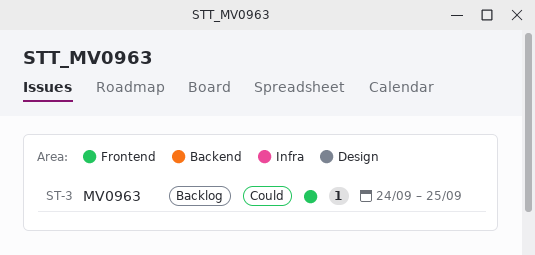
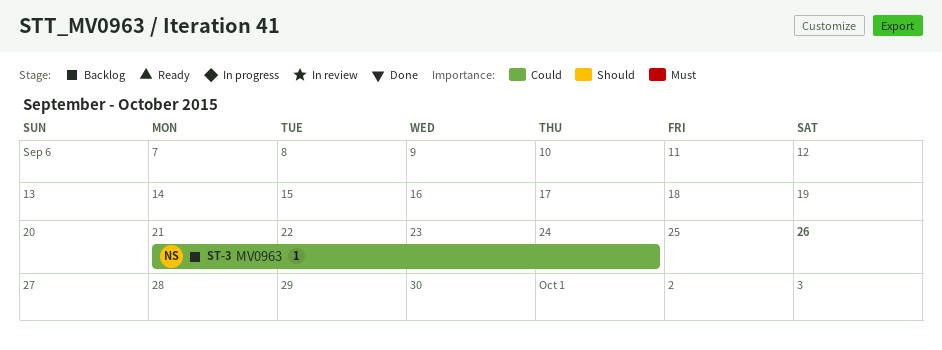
ST-3, start: Sep 24 -> Sep 21
ST-3, due: Sep 25 -> Sep 24

